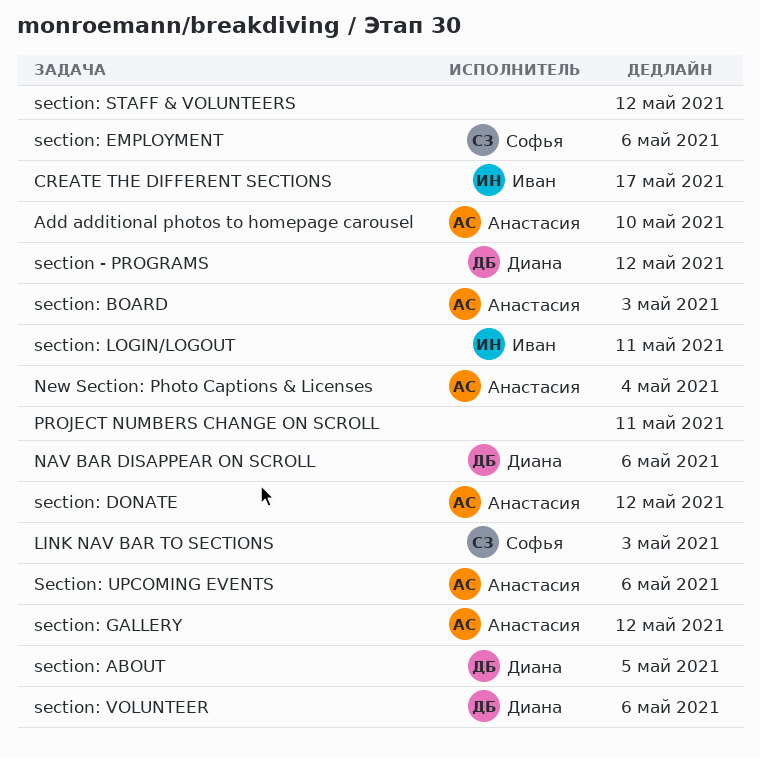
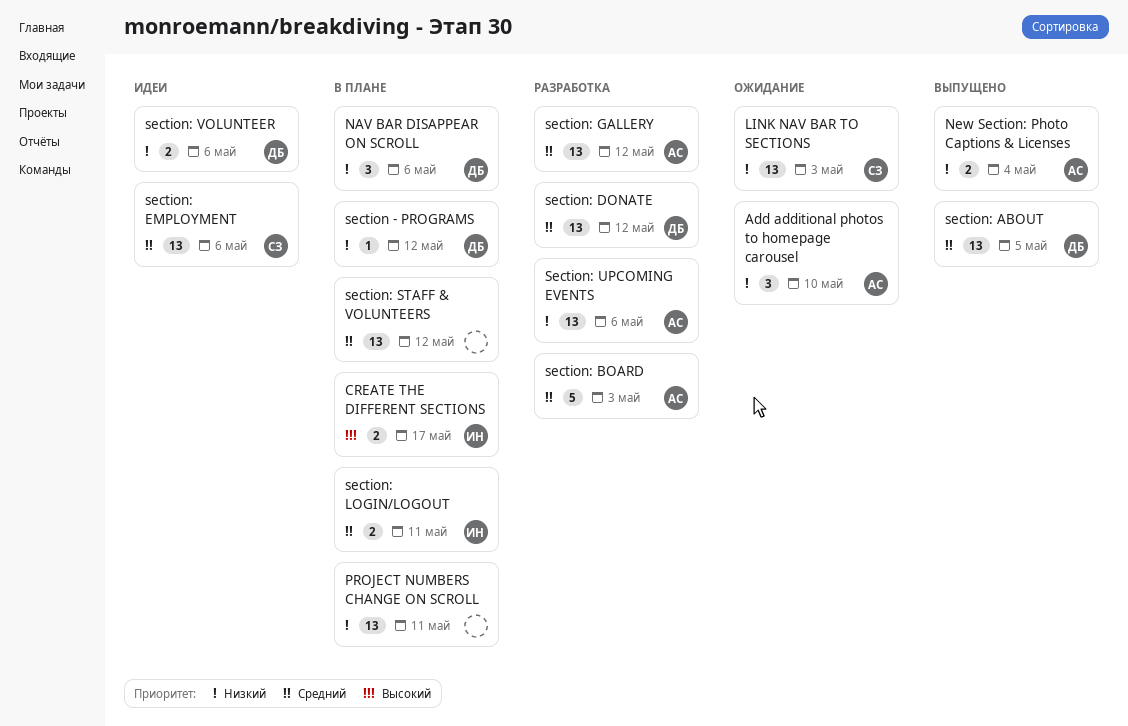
section: DONATE, owner: Анастасия -> Диана

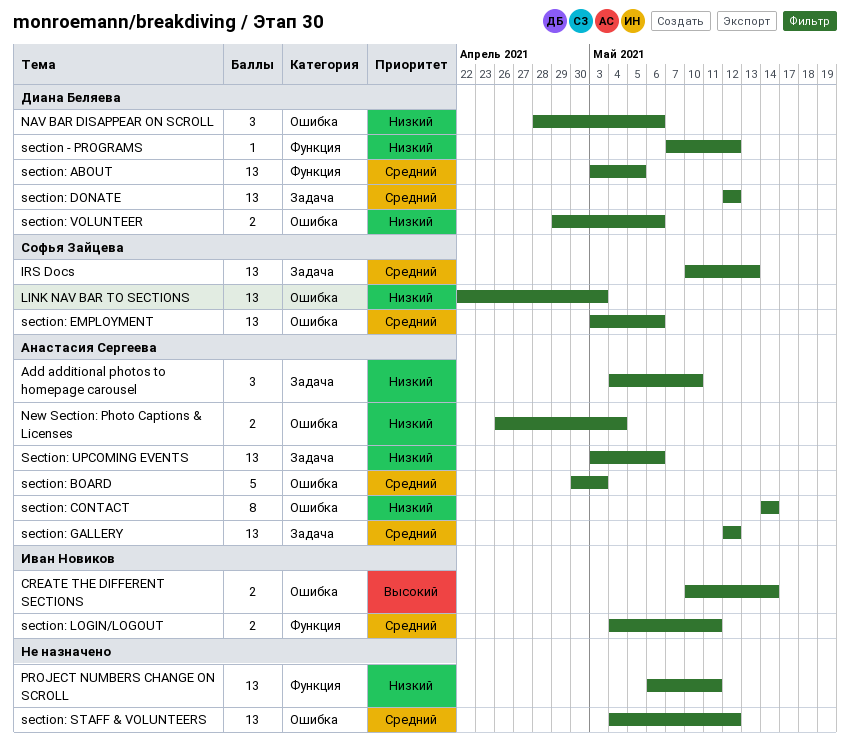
CREATE THE DIFFERENT SECTIONS, due: May 17 -> May 14
IRS Docs: none -> present
section: CONTACT: none -> present

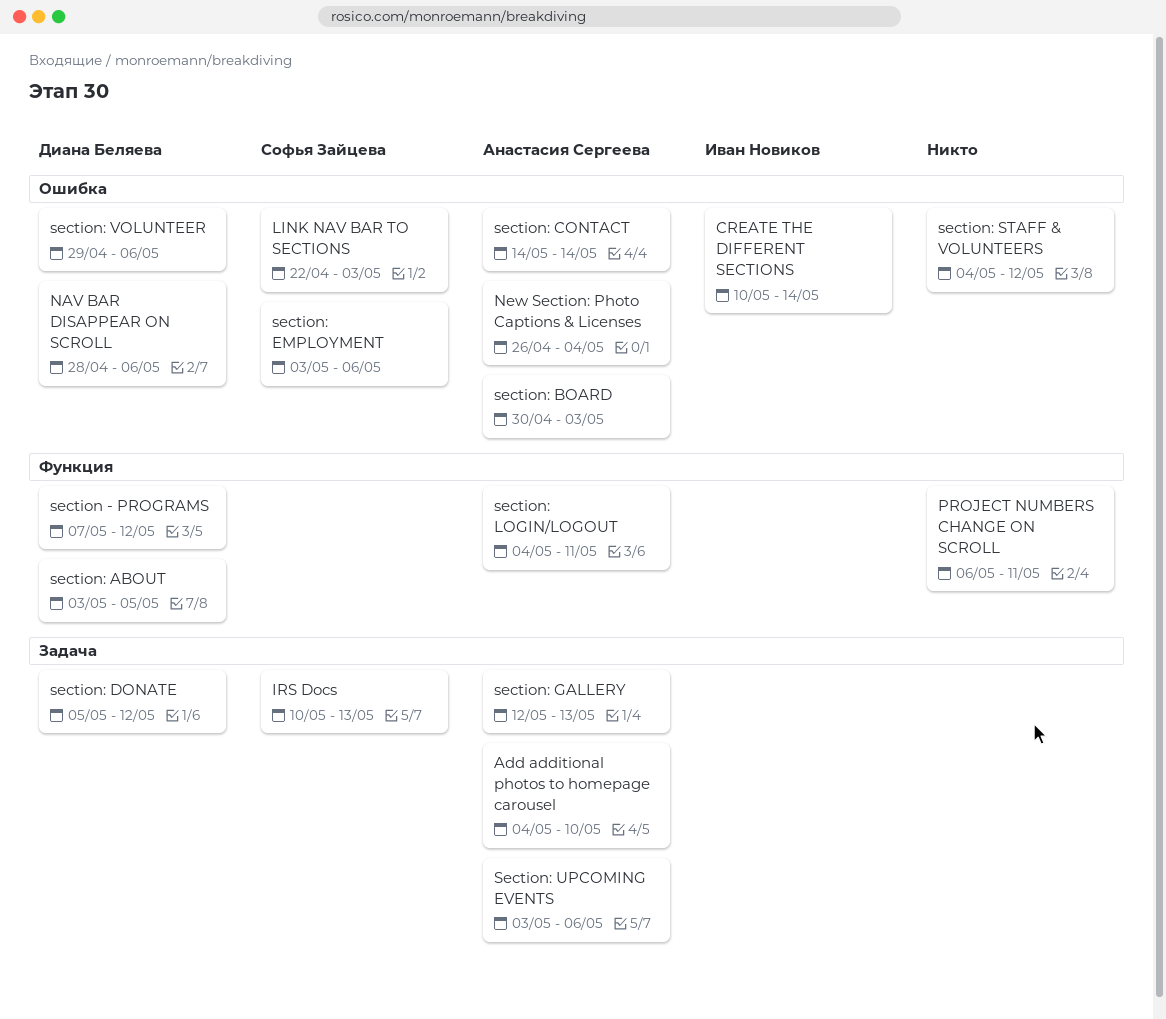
section: DONATE, start: May 12 -> May 5
section: GALLERY, due: May 12 -> May 13
section: LOGIN/LOGOUT, owner: Иван Новиков -> Анастасия Сергеева

